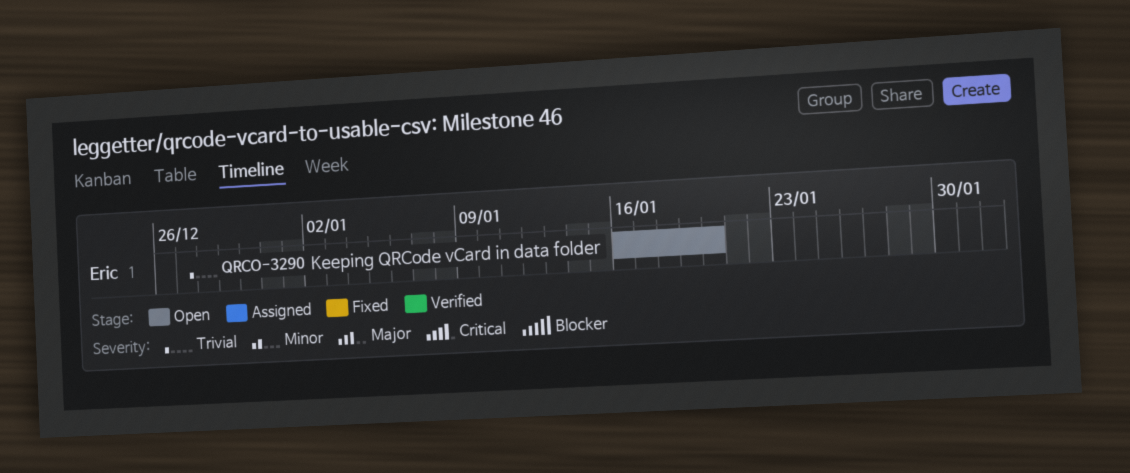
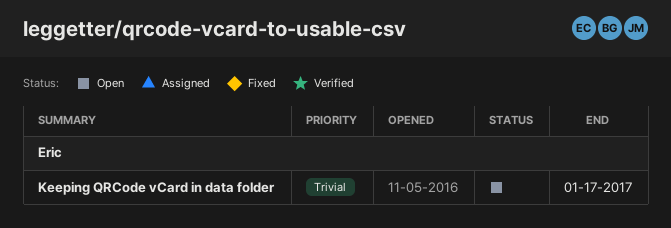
Keeping QRCode vCard in data folder, due: Jan 20 -> Jan 17

